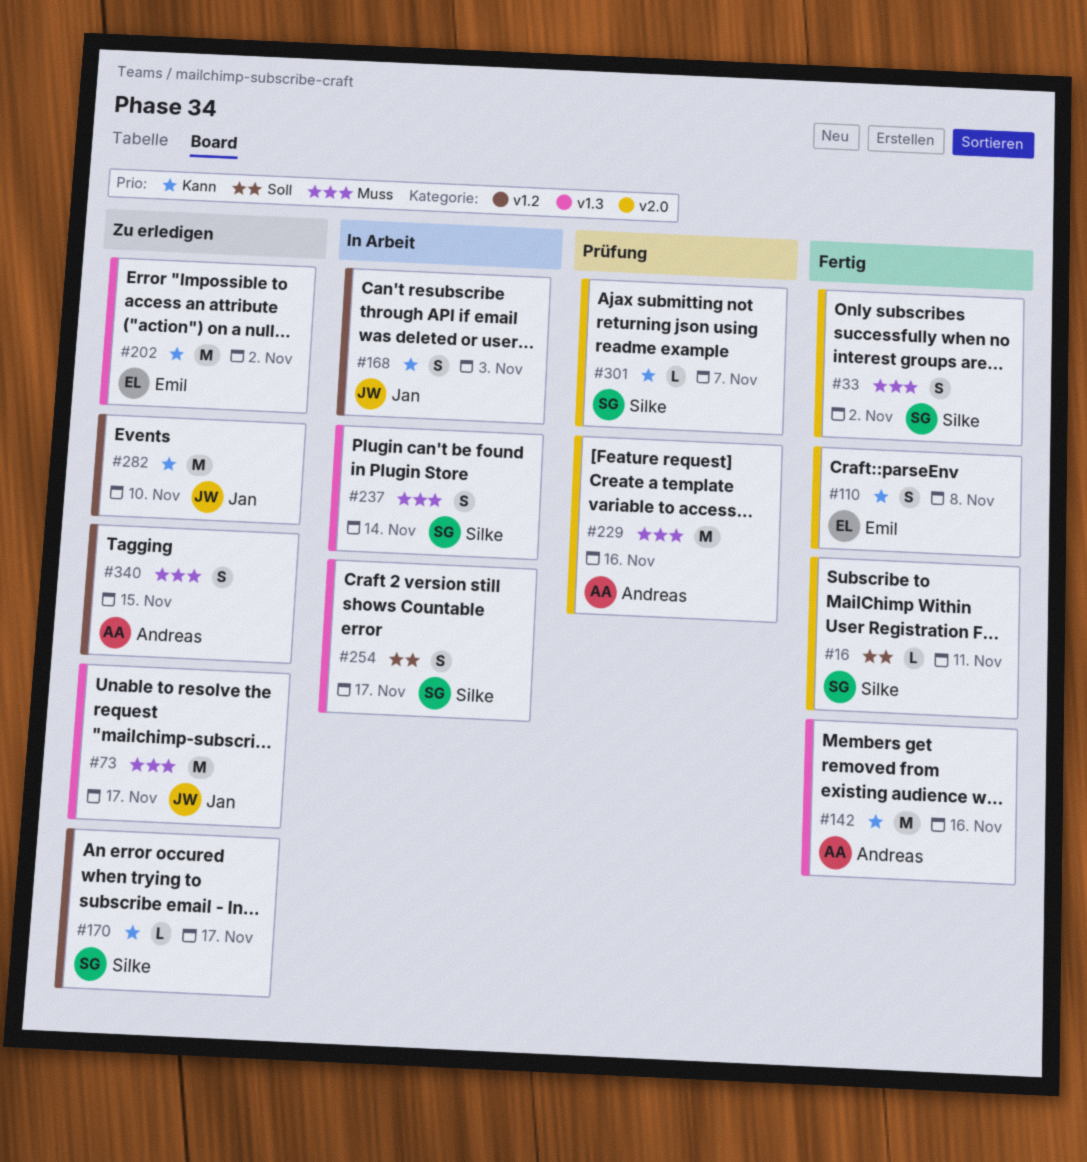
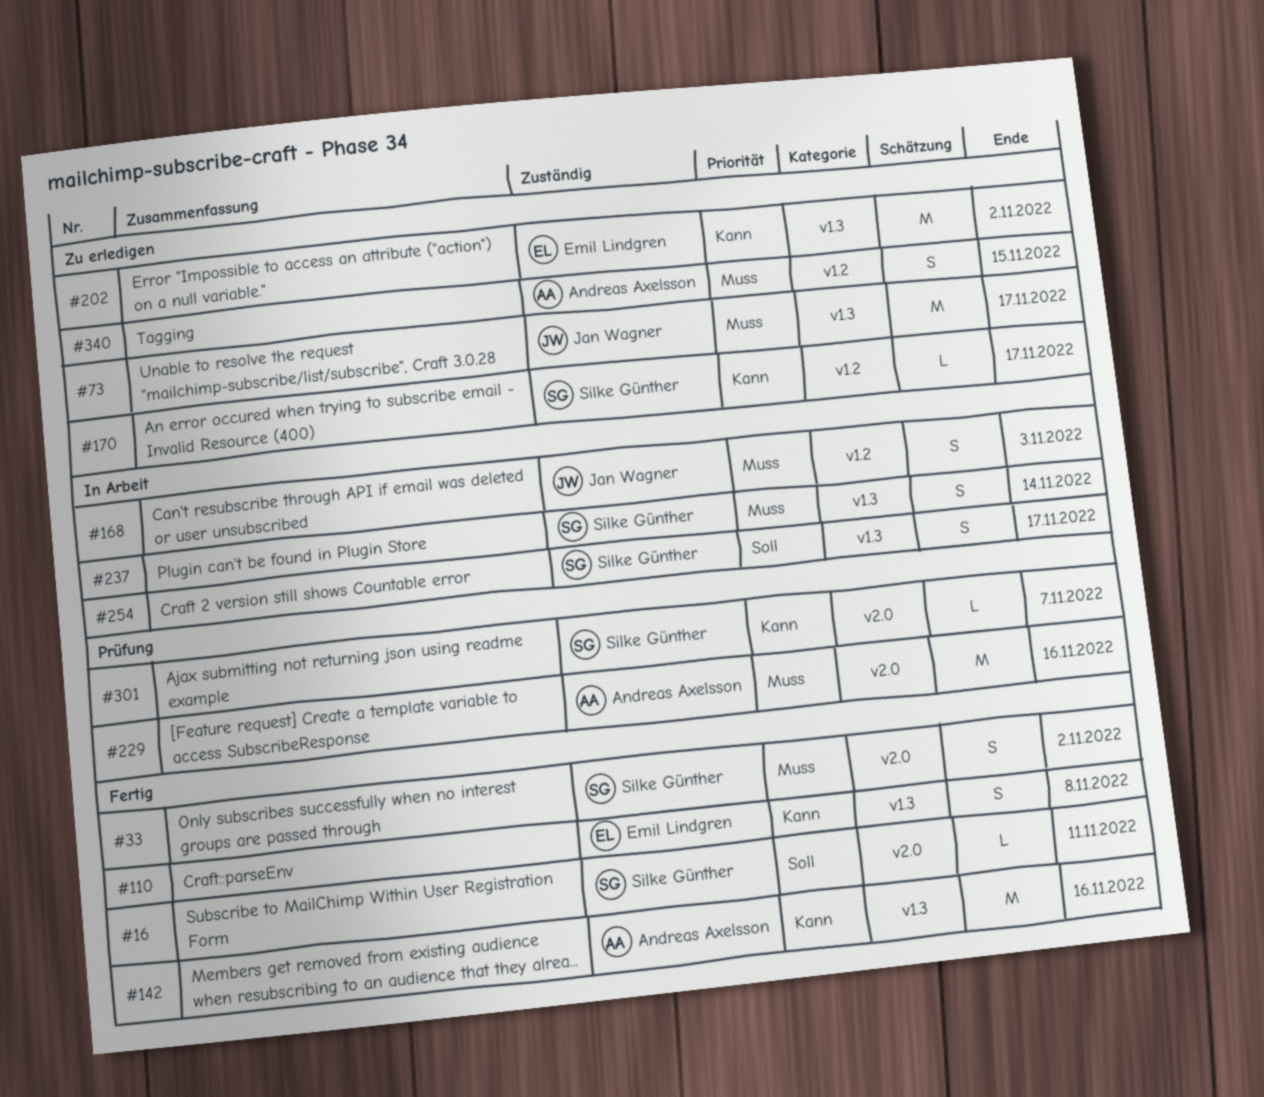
#110, label: v2.0 -> v1.3
#168, priority: Kann -> Muss
#282: present -> none

